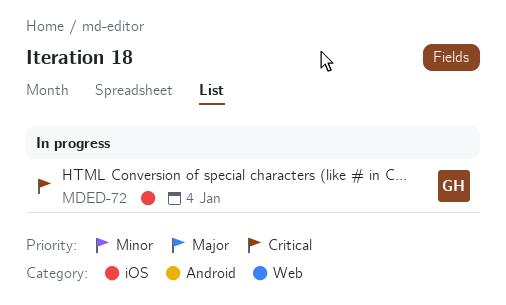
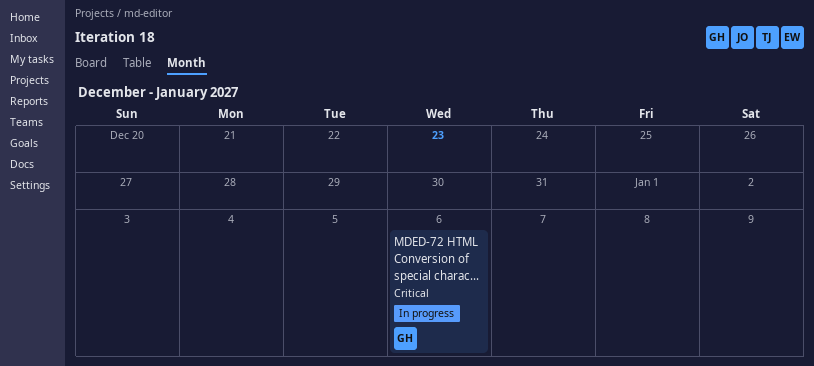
MDED-72, due: Jan 4 -> Jan 6

